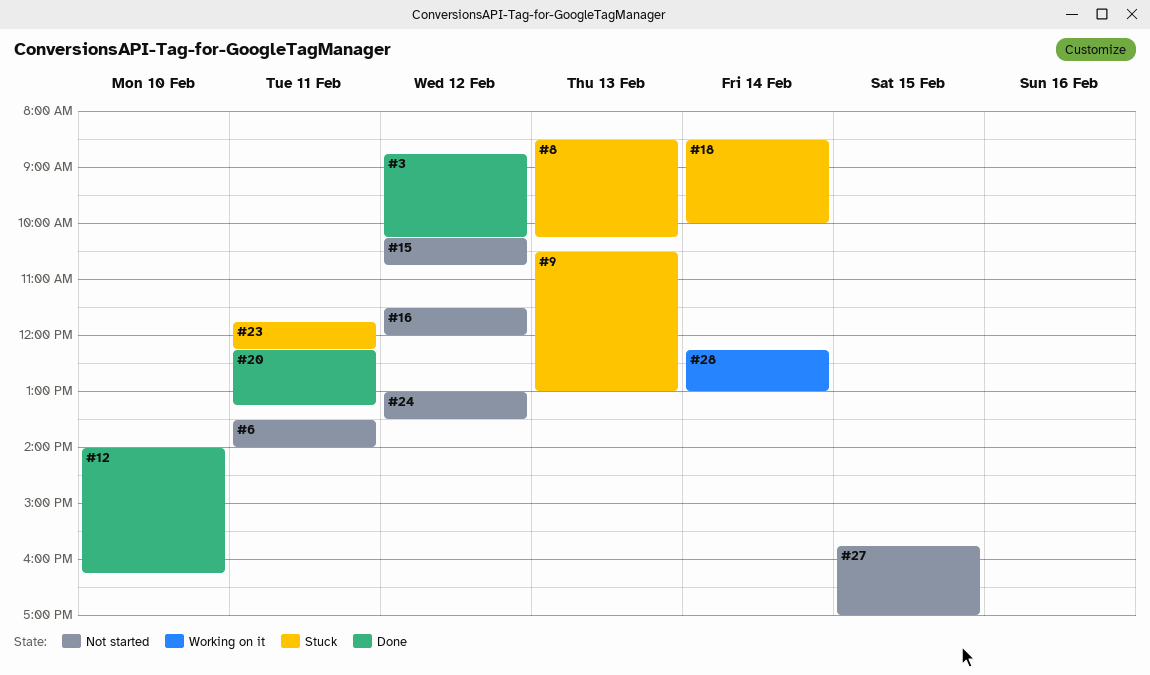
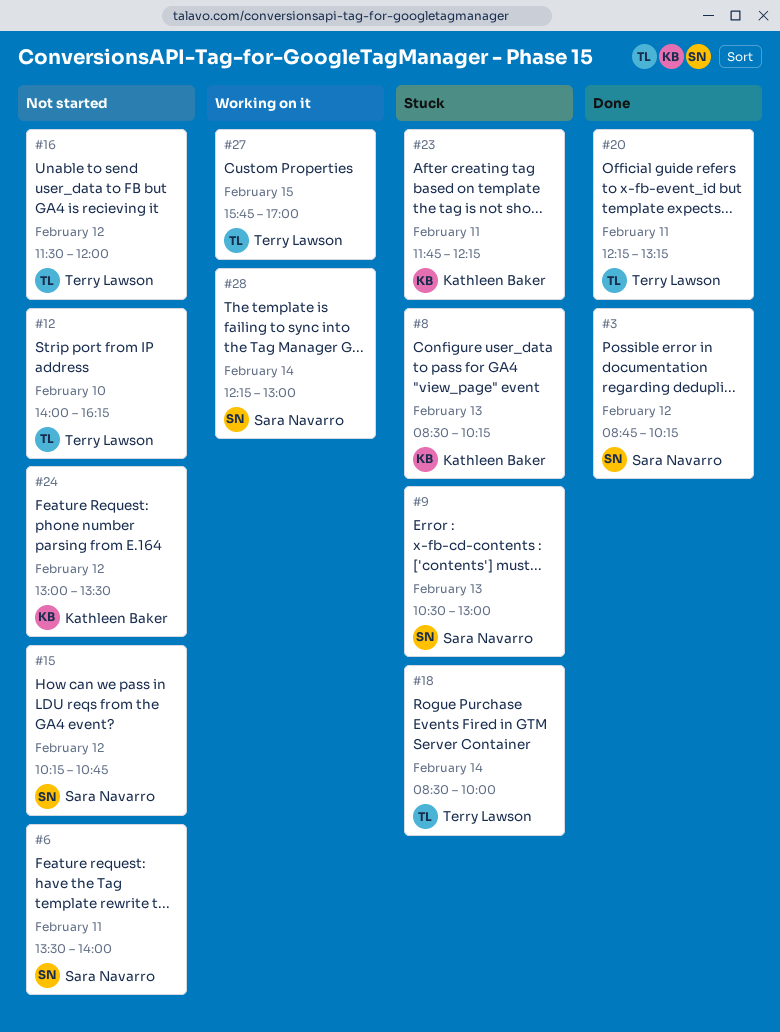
#12, status: Done -> Not started
#27, status: Not started -> Working on it

